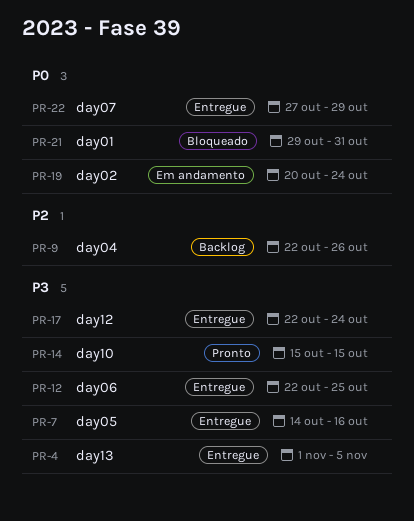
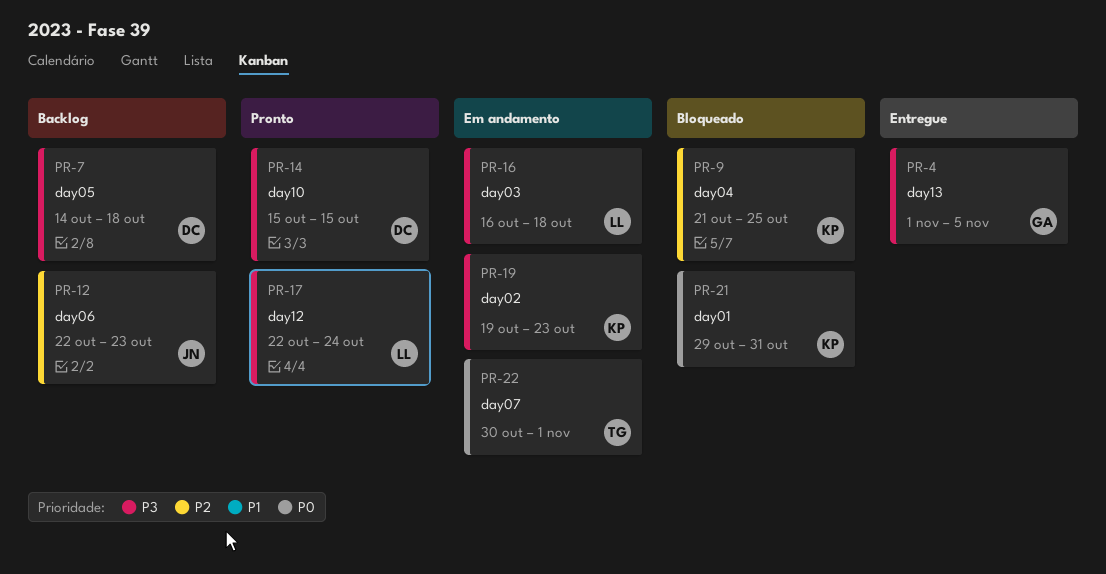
PR-7, status: Entregue -> Backlog
PR-7, due: Oct 16 -> Oct 18
PR-9, status: Backlog -> Bloqueado
PR-9, start: Oct 22 -> Oct 21
PR-9, due: Oct 26 -> Oct 25
PR-12, status: Entregue -> Backlog
PR-12, priority: P3 -> P2
PR-12, due: Oct 25 -> Oct 23
PR-16: none -> present
PR-17, status: Entregue -> Pronto
PR-19, priority: P0 -> P3
PR-19, start: Oct 20 -> Oct 19
PR-19, due: Oct 24 -> Oct 23
PR-22, status: Entregue -> Em andamento
PR-22, start: Oct 27 -> Oct 30
PR-22, due: Oct 29 -> Nov 1

